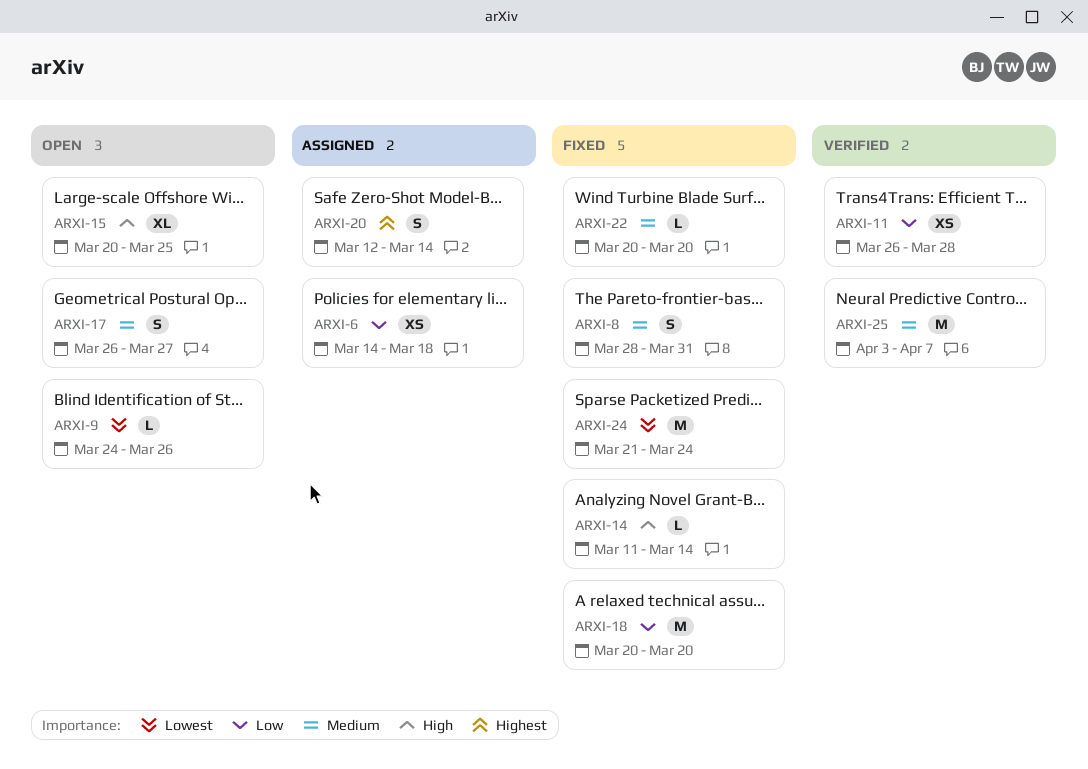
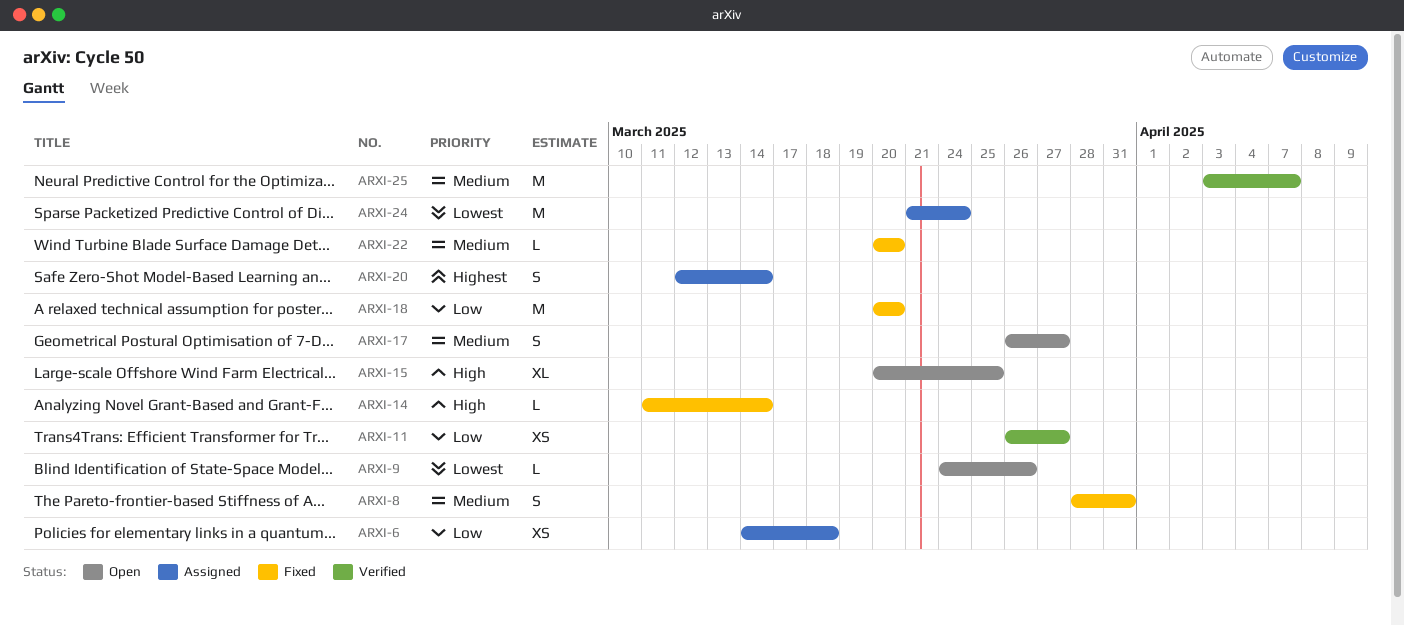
ARXI-11, due: Mar 28 -> Mar 27
ARXI-24, status: Fixed -> Assigned

